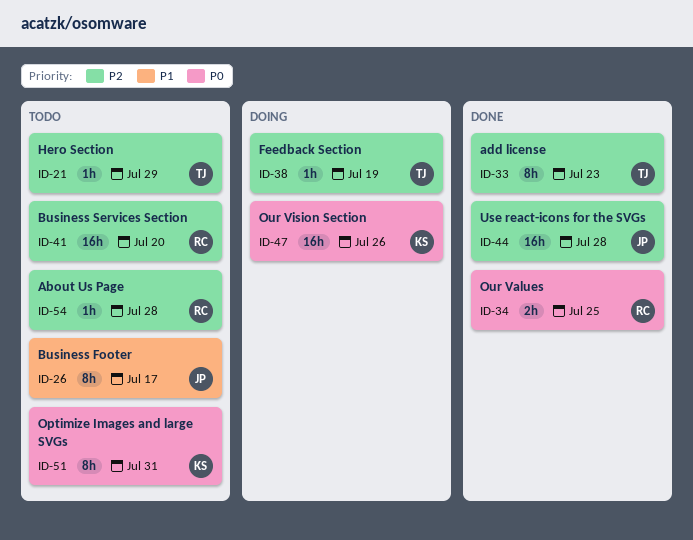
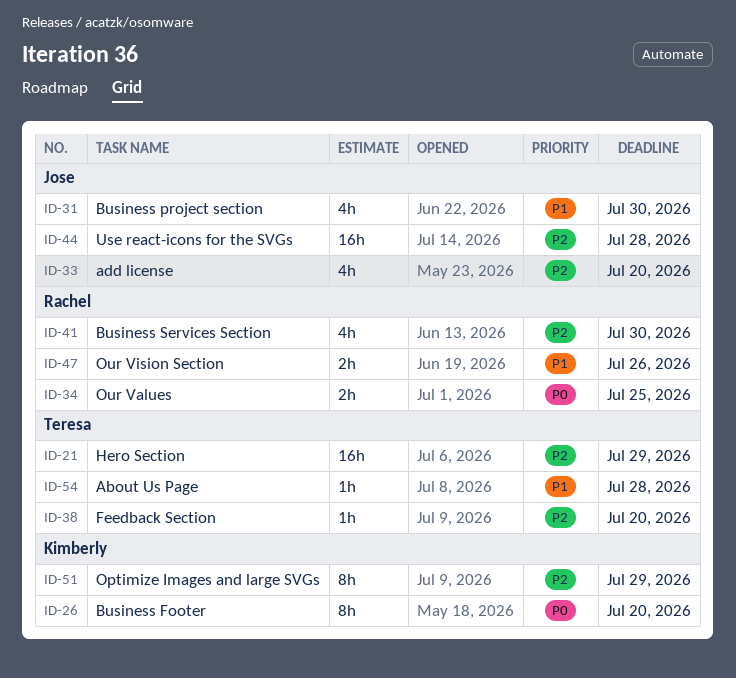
ID-21, estimate: 1h -> 16h
ID-26, owner: Jose -> Kimberly
ID-26, priority: P1 -> P0
ID-26, due: Jul 17 -> Jul 20
ID-31: none -> present
ID-33, owner: Teresa -> Jose
ID-33, estimate: 8h -> 4h
ID-33, due: Jul 23 -> Jul 20
ID-38, due: Jul 19 -> Jul 20
ID-41, estimate: 16h -> 4h
ID-41, due: Jul 20 -> Jul 30
ID-47, owner: Kimberly -> Rachel
ID-47, priority: P0 -> P1
ID-47, estimate: 16h -> 2h
ID-51, priority: P0 -> P2
ID-51, due: Jul 31 -> Jul 29
ID-54, owner: Rachel -> Teresa
ID-54, priority: P2 -> P1

